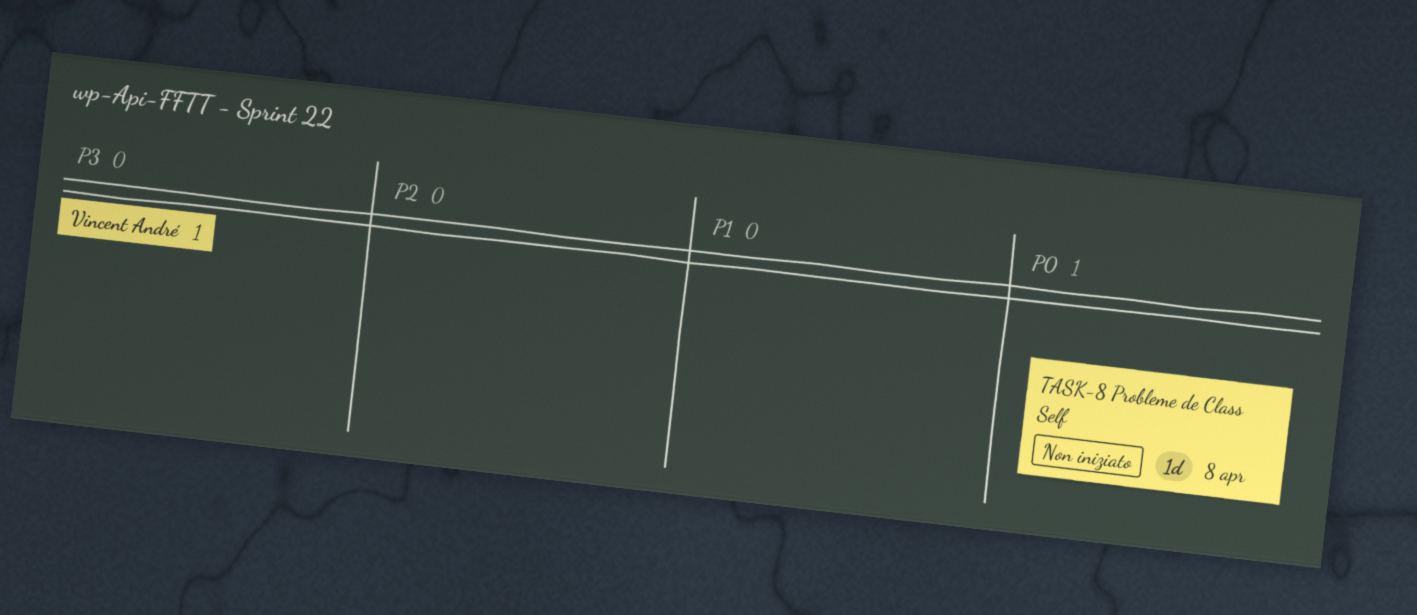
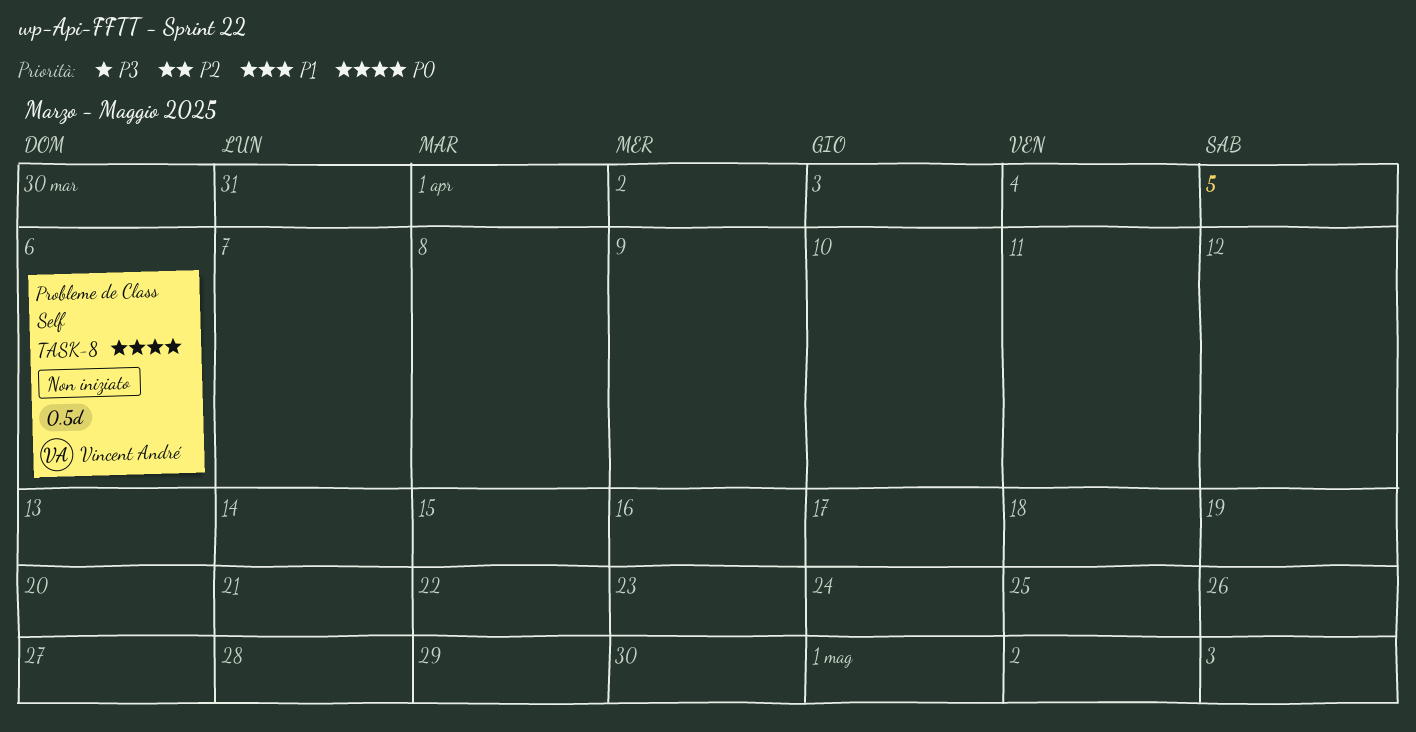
TASK-8, estimate: 1d -> 0.5d
TASK-8, due: Apr 8 -> Apr 6

